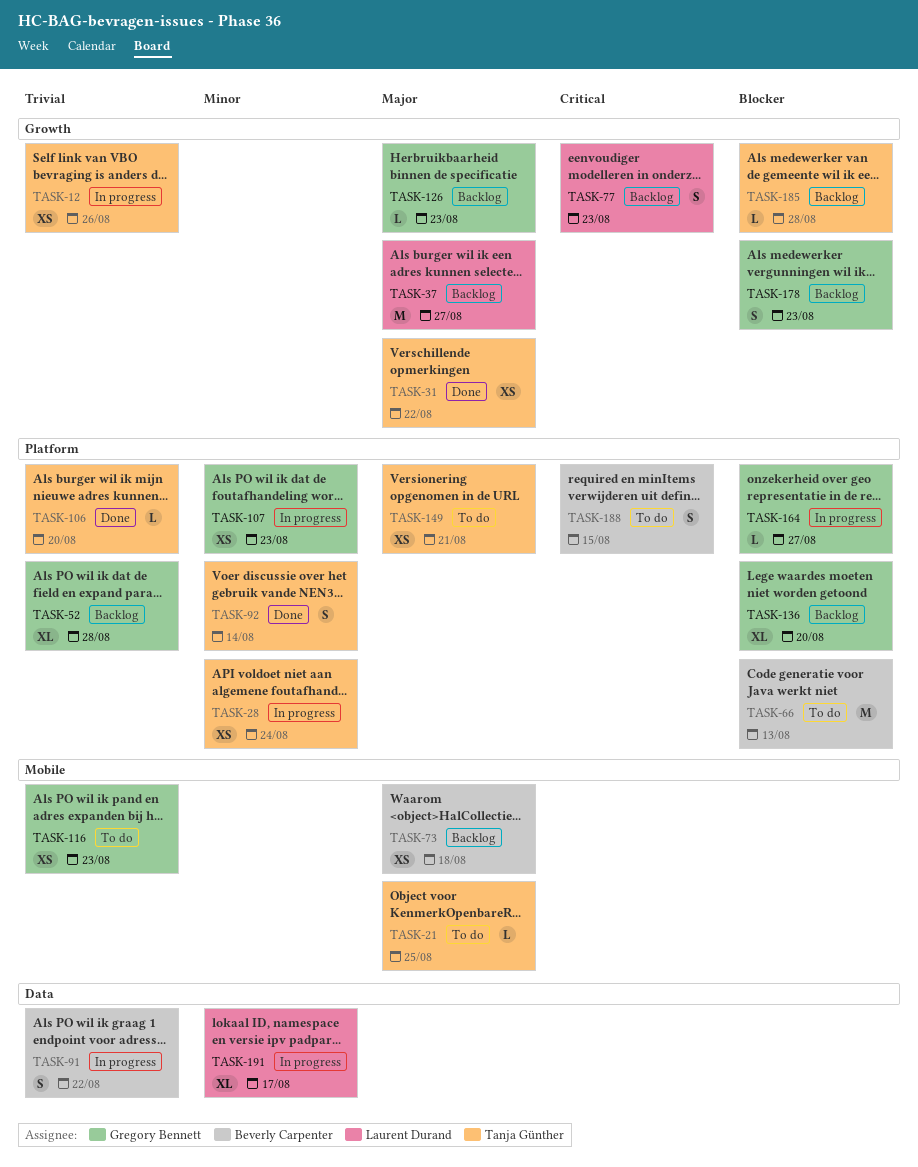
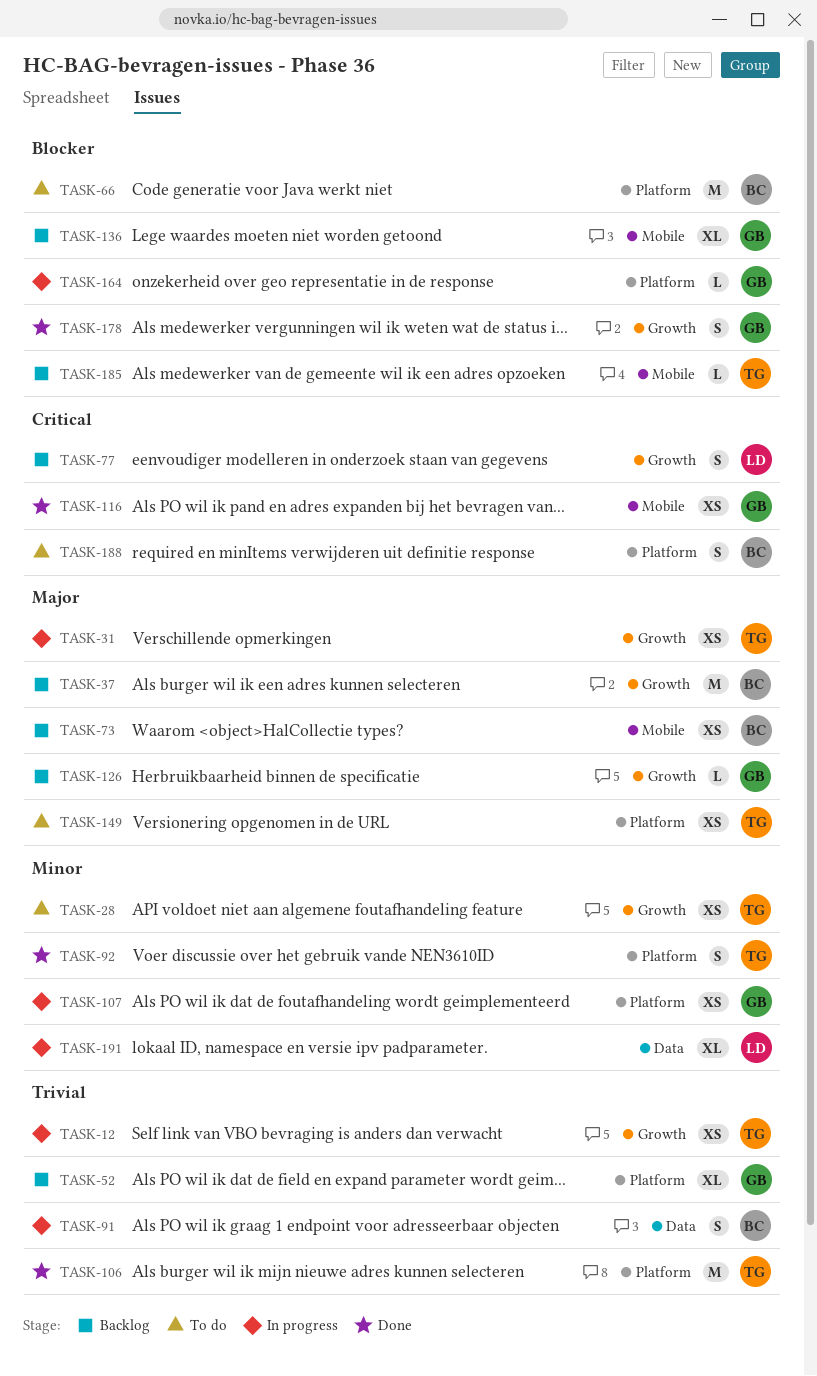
TASK-21: present -> none
TASK-28, status: In progress -> To do
TASK-28, label: Platform -> Growth
TASK-31, status: Done -> In progress
TASK-37, owner: Laurent Durand -> Beverly Carpenter
TASK-106, estimate: L -> M
TASK-116, status: To do -> Done
TASK-116, priority: Trivial -> Critical
TASK-136, label: Platform -> Mobile
TASK-178, status: Backlog -> Done
TASK-185, label: Growth -> Mobile

